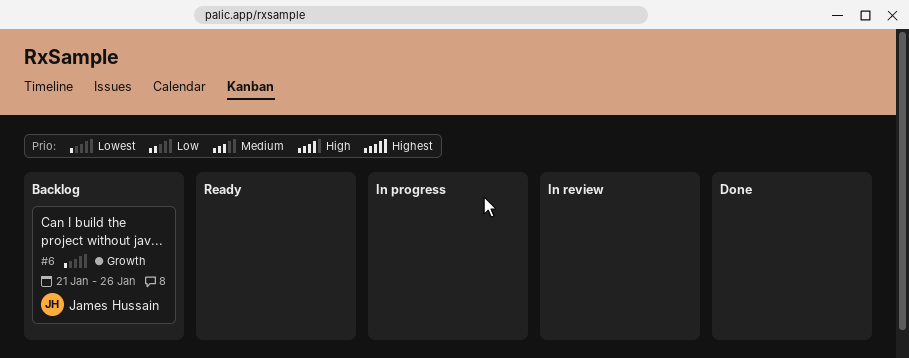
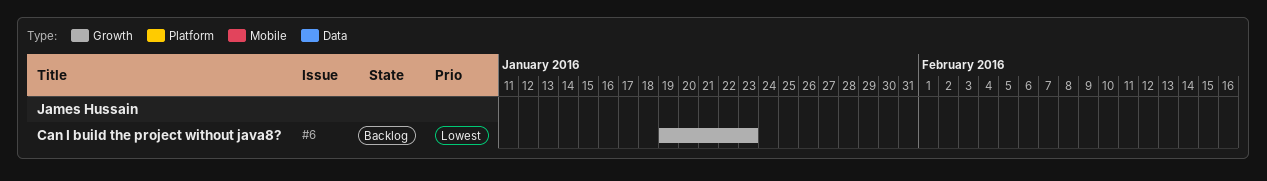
#6, start: Jan 21 -> Jan 19
#6, due: Jan 26 -> Jan 23

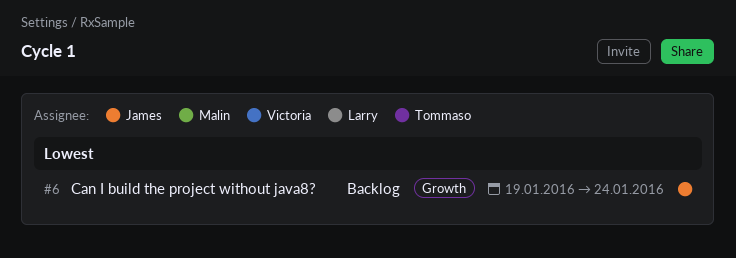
#6, due: Jan 23 -> Jan 24

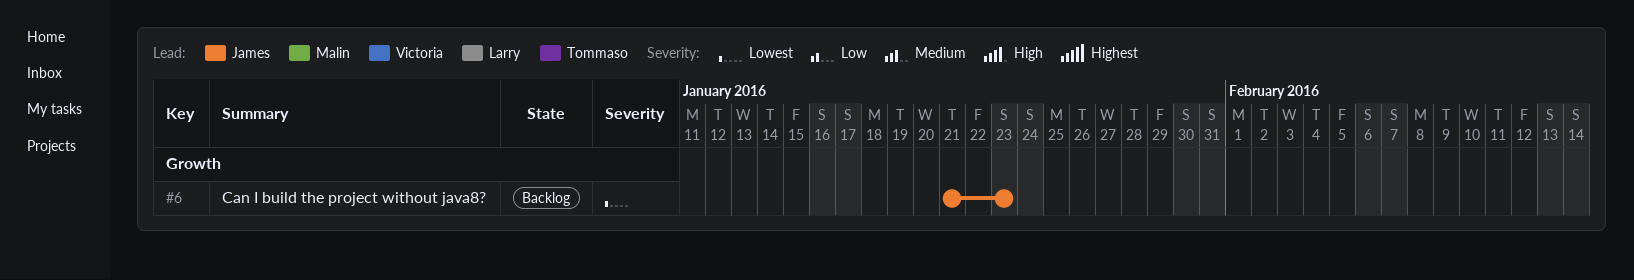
#6, start: Jan 19 -> Jan 21
#6, due: Jan 24 -> Jan 23

